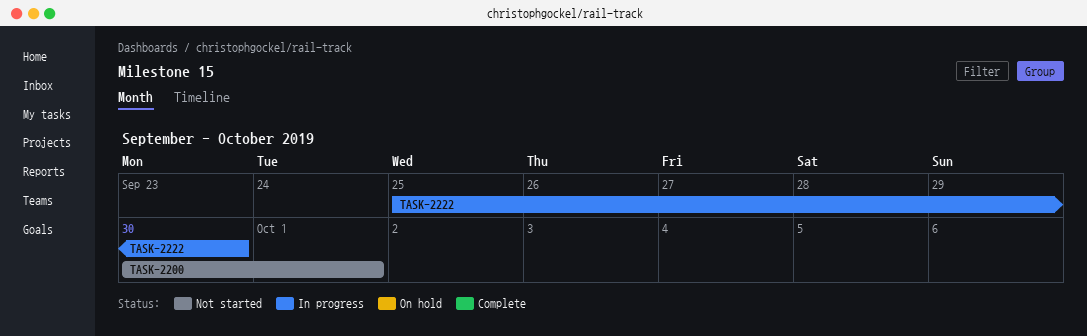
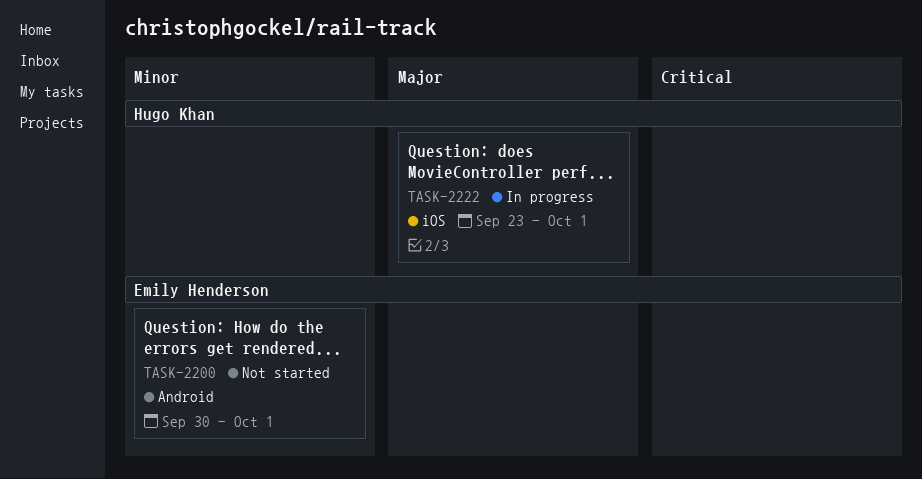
TASK-2222, start: Sep 25 -> Sep 23
TASK-2222, due: Sep 30 -> Oct 1

